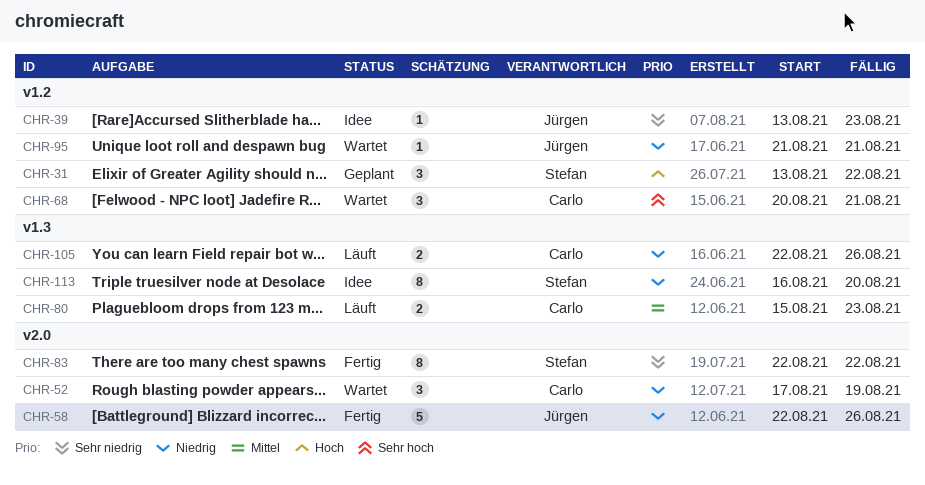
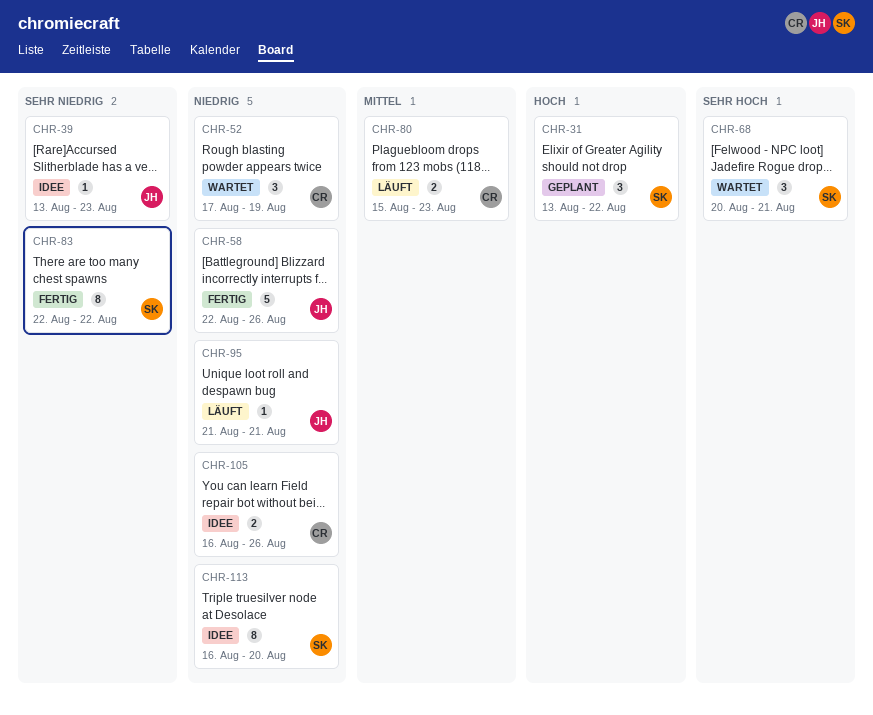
CHR-68, owner: Carlo -> Stefan
CHR-95, status: Wartet -> Läuft
CHR-105, status: Läuft -> Idee
CHR-105, start: Aug 22 -> Aug 16

